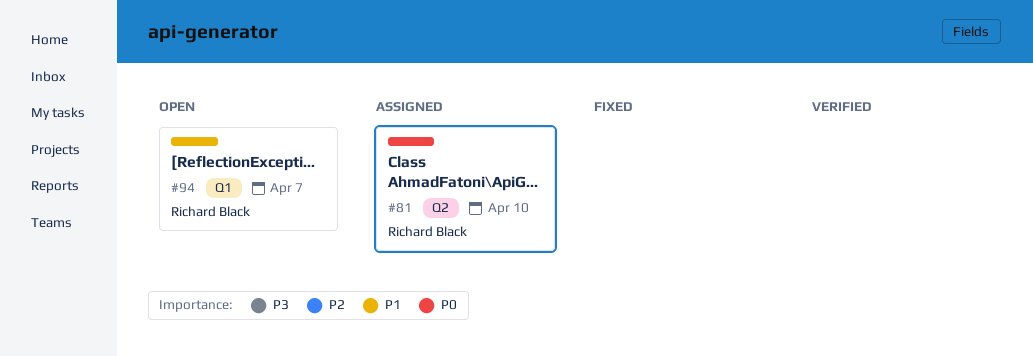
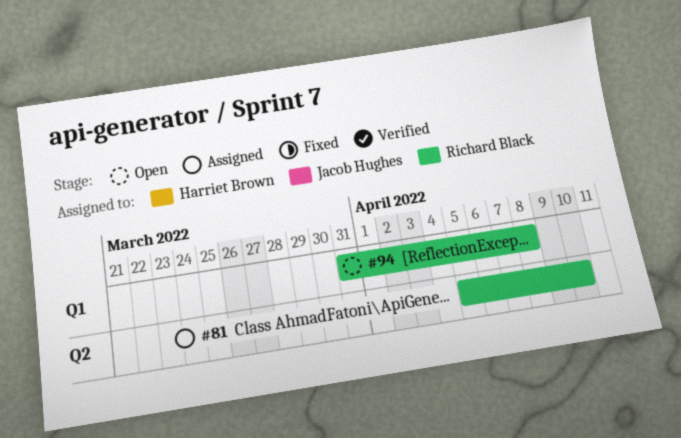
#94, due: Apr 7 -> Apr 8

